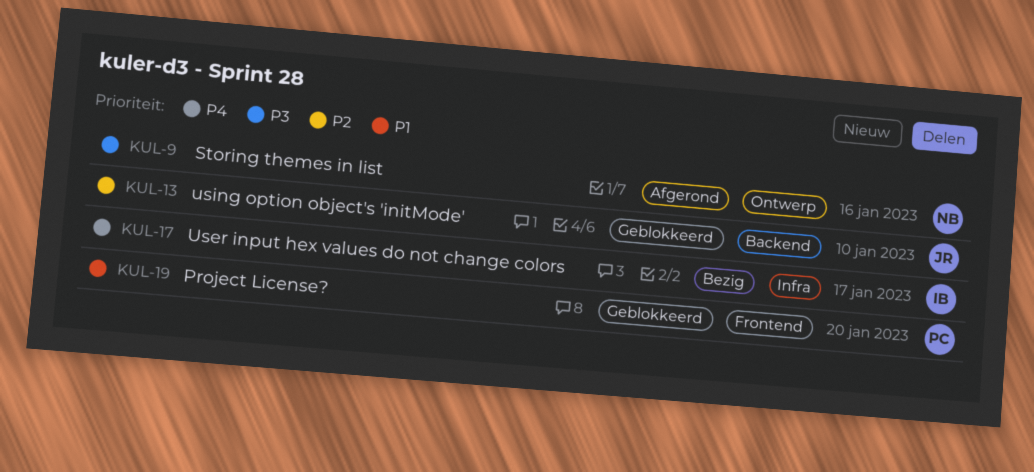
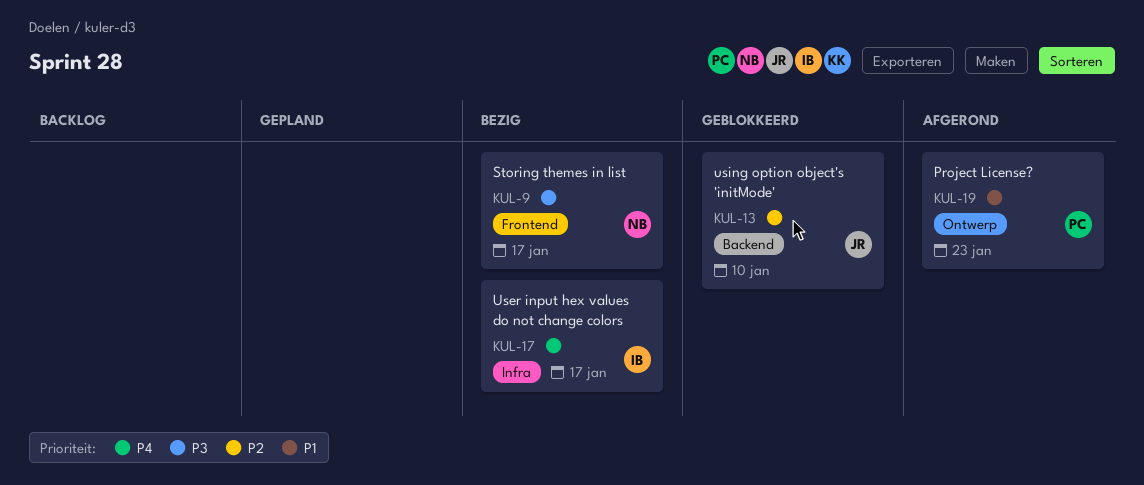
KUL-9, status: Afgerond -> Bezig
KUL-9, label: Ontwerp -> Frontend
KUL-9, due: Jan 16 -> Jan 17
KUL-19, status: Geblokkeerd -> Afgerond
KUL-19, label: Frontend -> Ontwerp
KUL-19, due: Jan 20 -> Jan 23

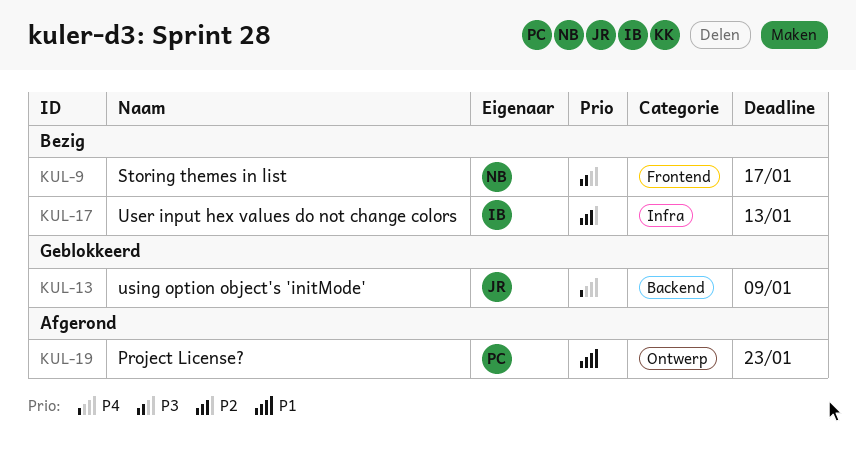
KUL-13, priority: P2 -> P4
KUL-13, due: Jan 10 -> Jan 9
KUL-17, priority: P4 -> P2
KUL-17, due: Jan 17 -> Jan 13

